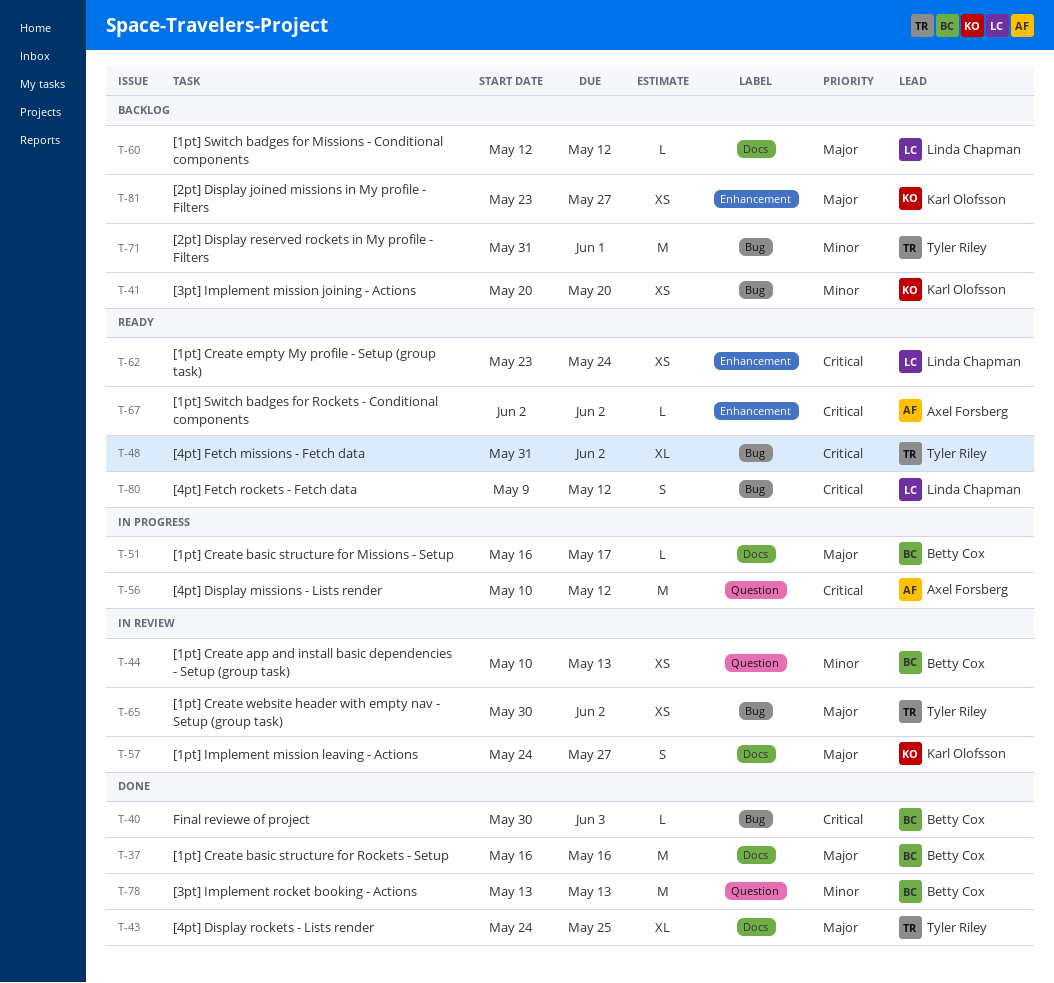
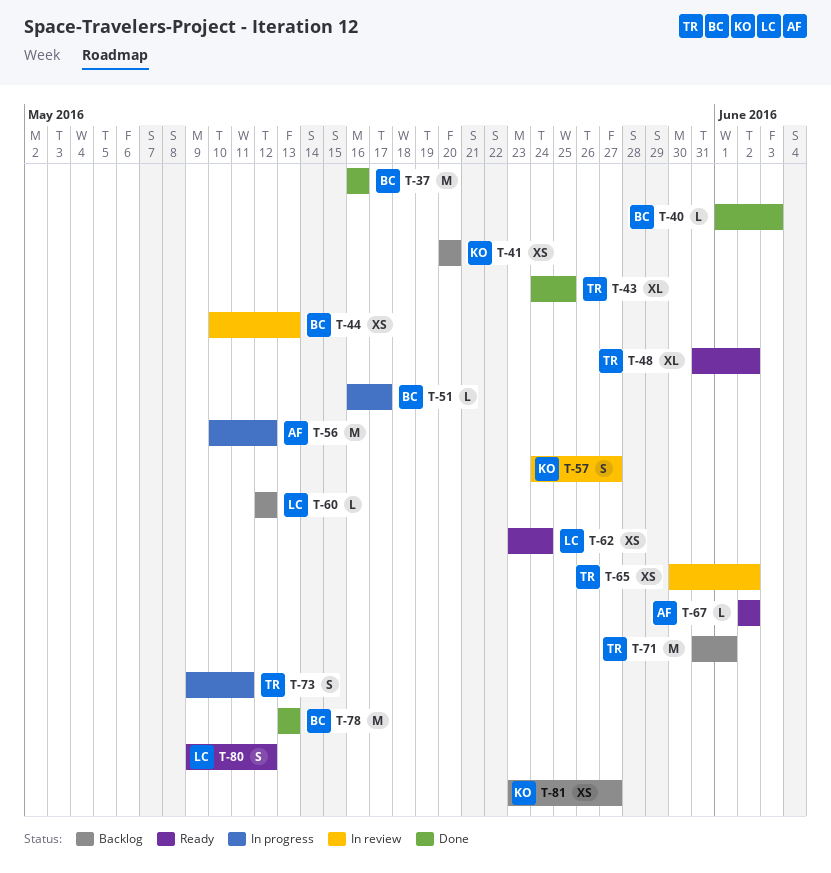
T-40, start: May 30 -> Jun 1
T-73: none -> present

